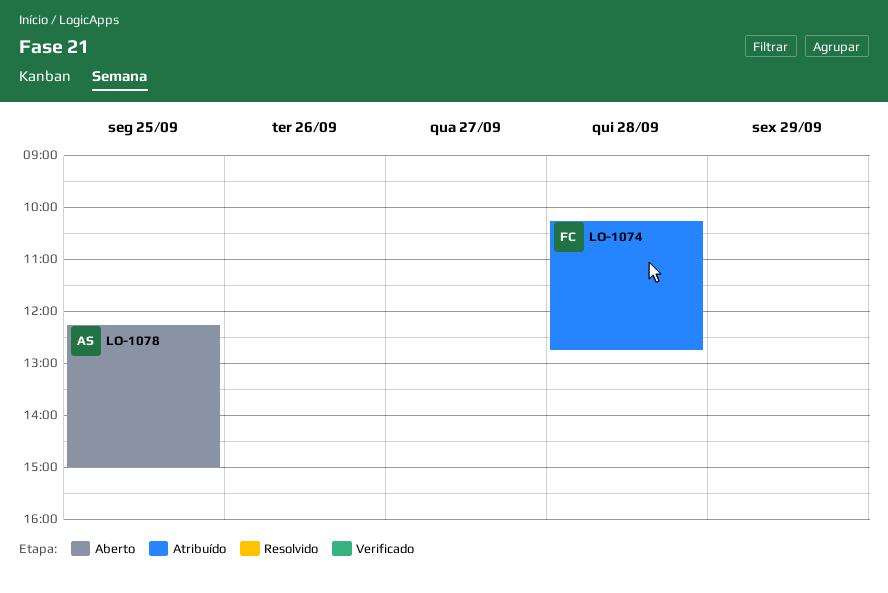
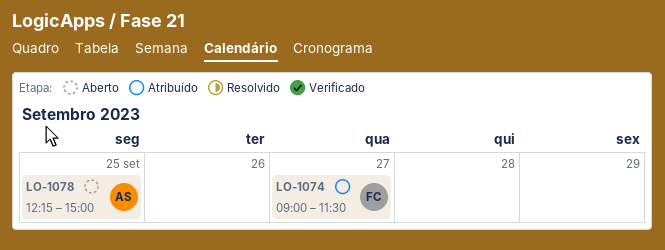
LO-1074, day: Sep 28 -> Sep 27
LO-1074, begins: 10:15 -> 09:00
LO-1074, ends: 12:45 -> 11:30

